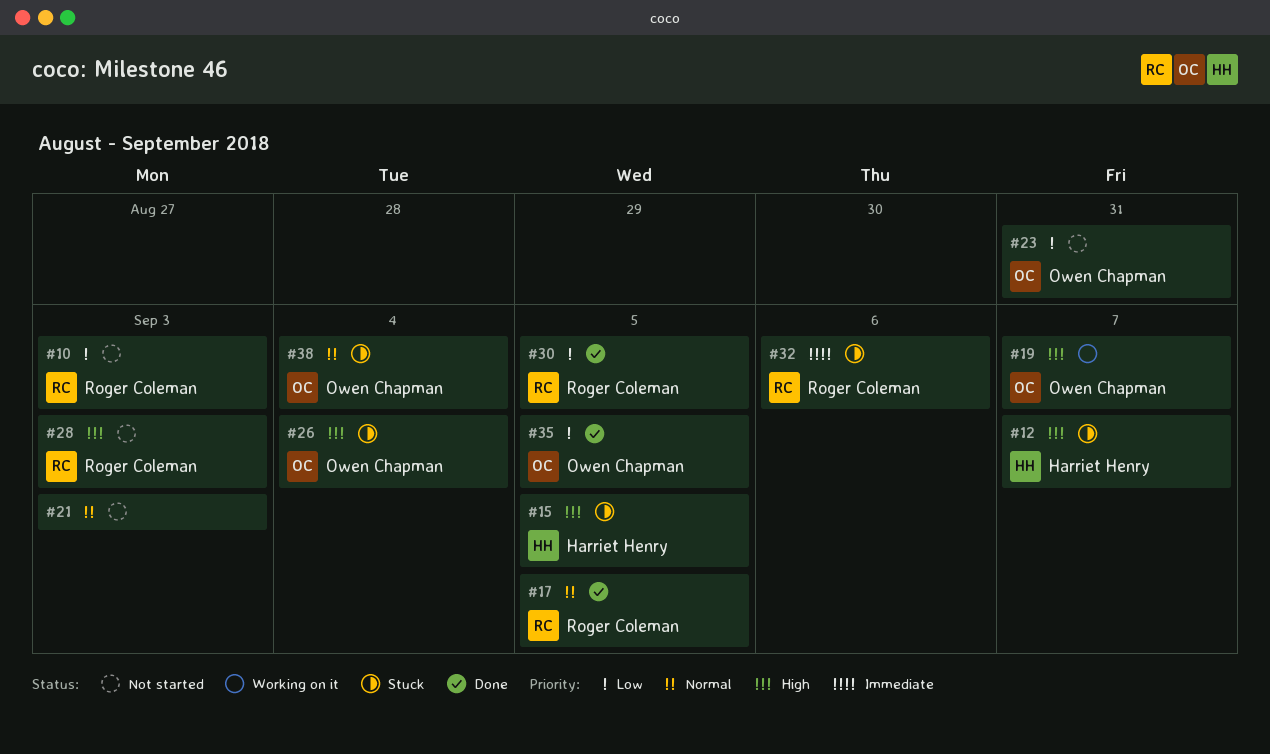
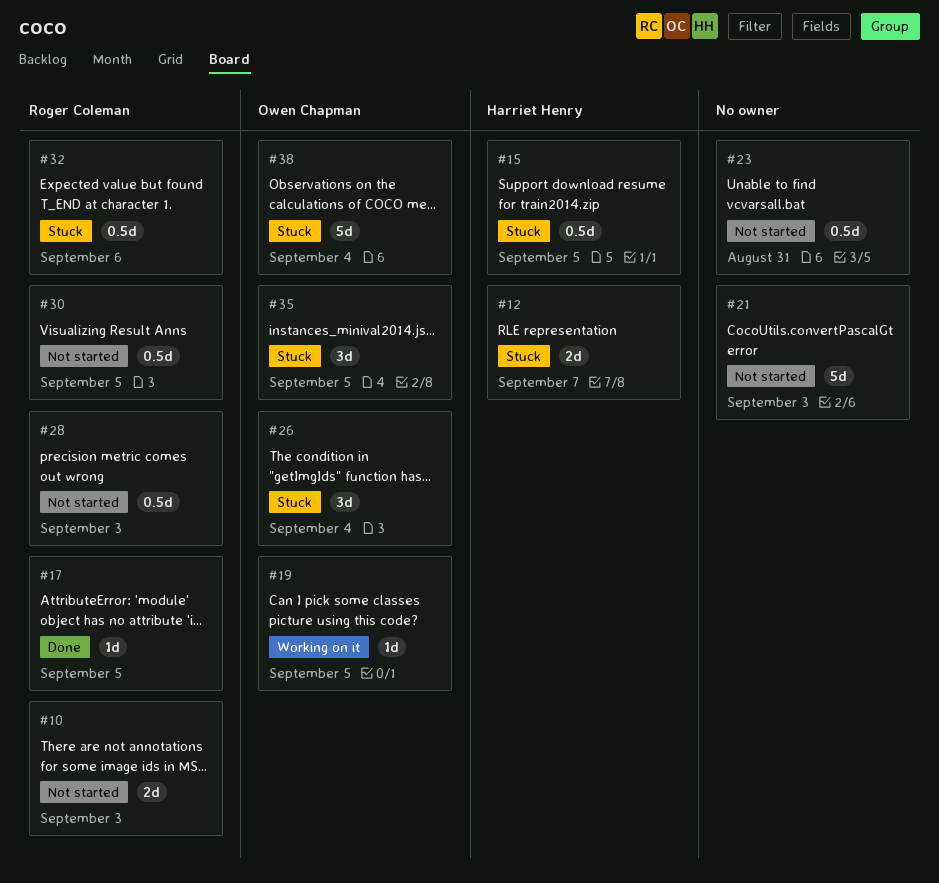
#19, due: Sep 7 -> Sep 5
#23, owner: Owen Chapman -> none
#30, status: Done -> Not started
#35, status: Done -> Stuck

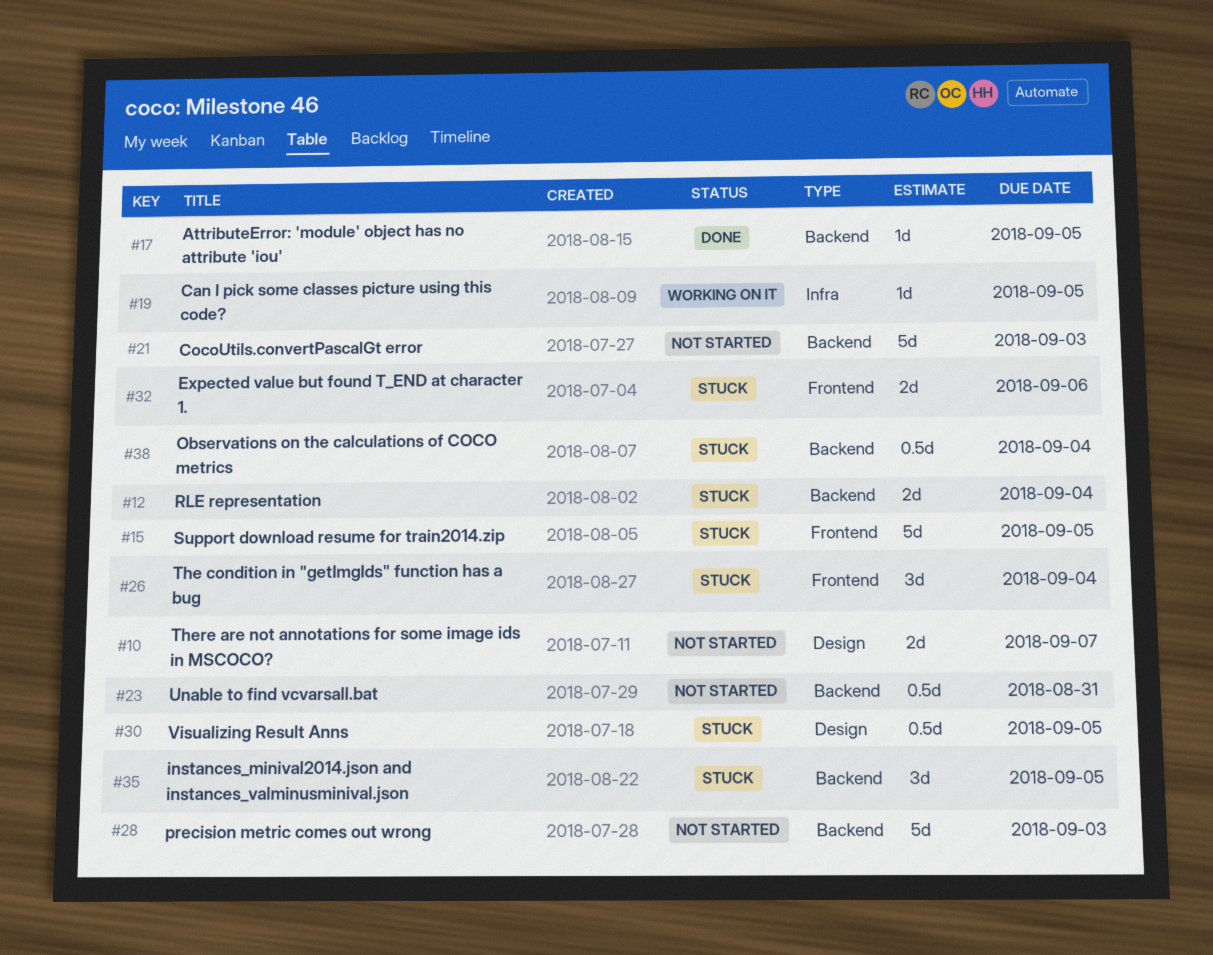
#10, due: Sep 3 -> Sep 7
#12, due: Sep 7 -> Sep 4
#15, estimate: 0.5d -> 5d
#28, estimate: 0.5d -> 5d
#30, status: Not started -> Stuck
#32, estimate: 0.5d -> 2d
#38, estimate: 5d -> 0.5d

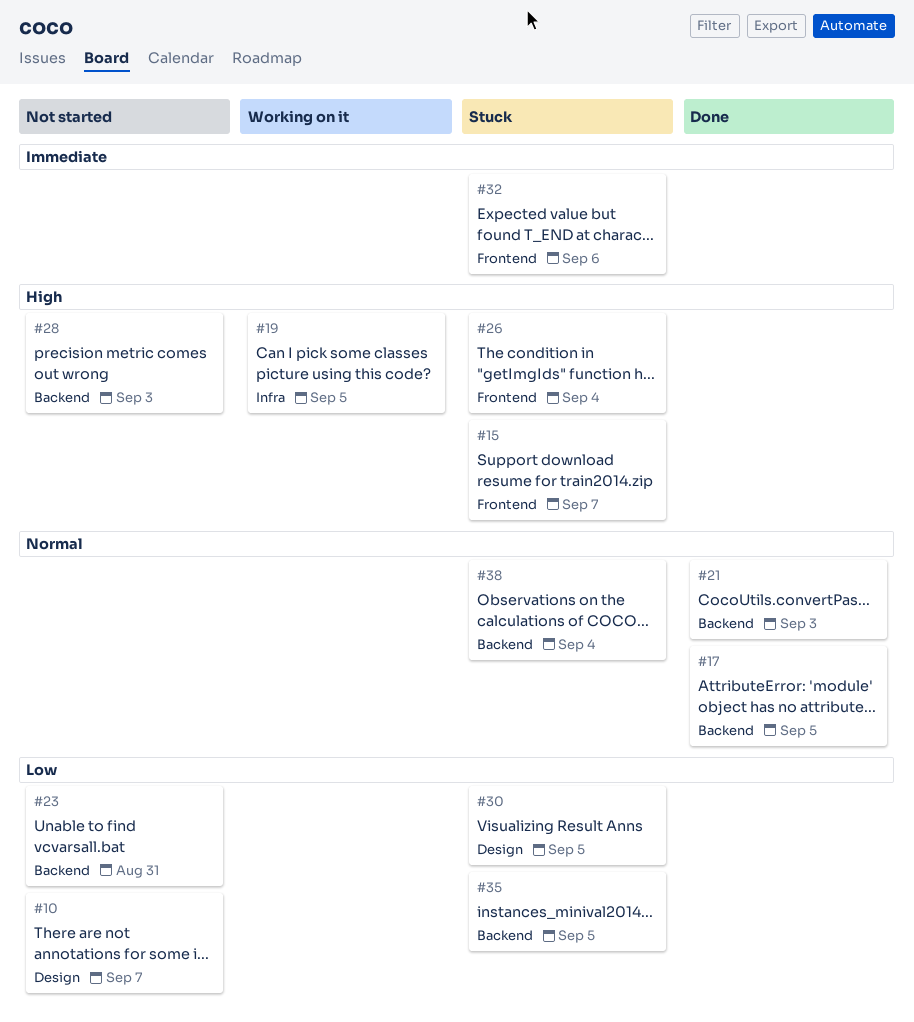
#12: present -> none
#15, due: Sep 5 -> Sep 7
#21, status: Not started -> Done

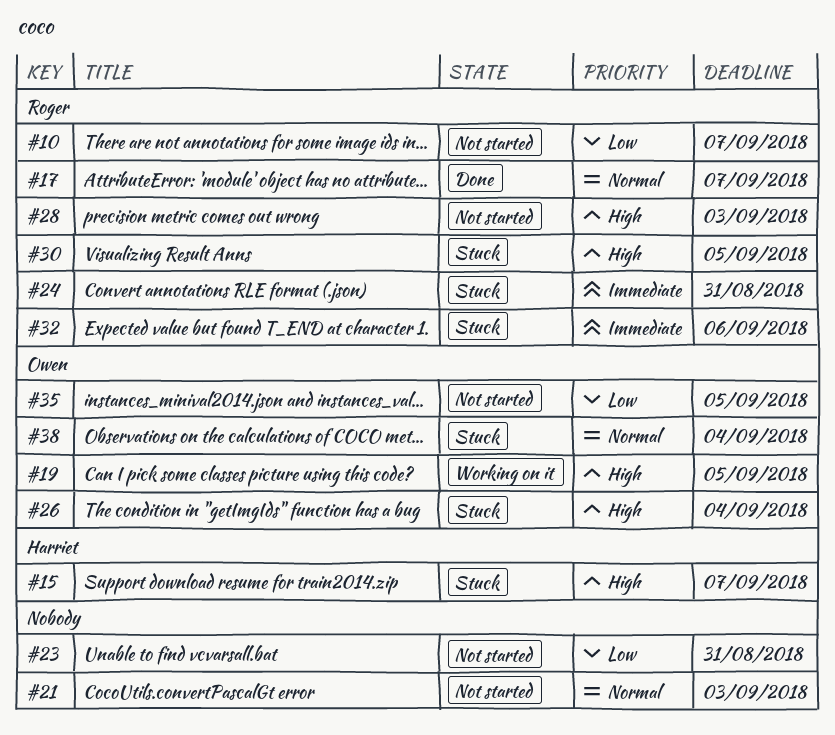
#17, due: Sep 5 -> Sep 7
#21, status: Done -> Not started
#24: none -> present
#30, priority: Low -> High
#35, status: Stuck -> Not started

